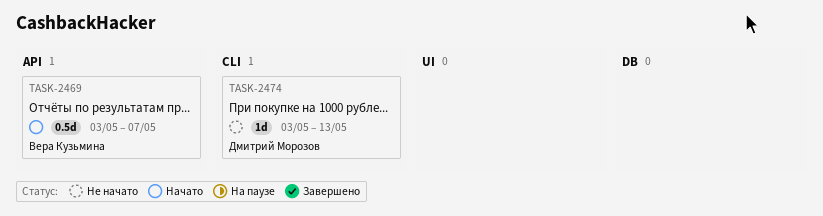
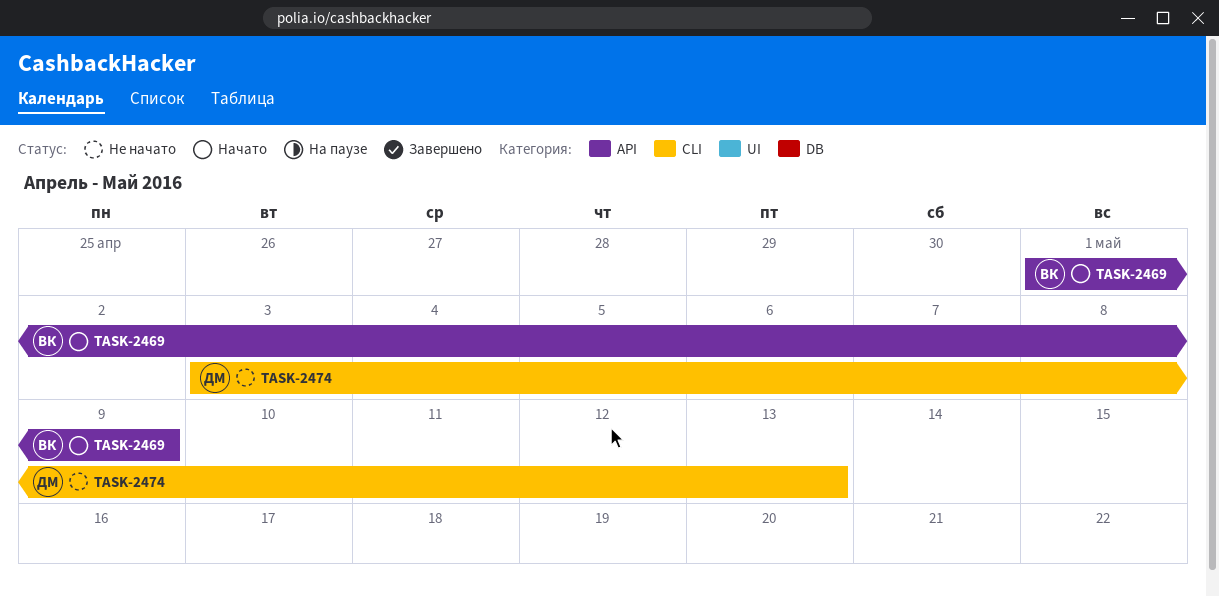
TASK-2469, start: May 3 -> May 1
TASK-2469, due: May 7 -> May 9

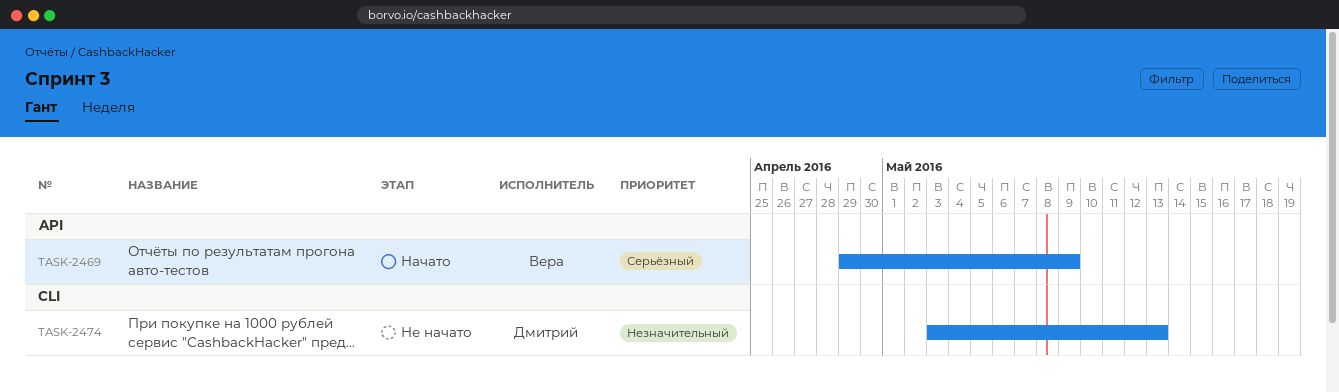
TASK-2469, start: May 1 -> Apr 29

